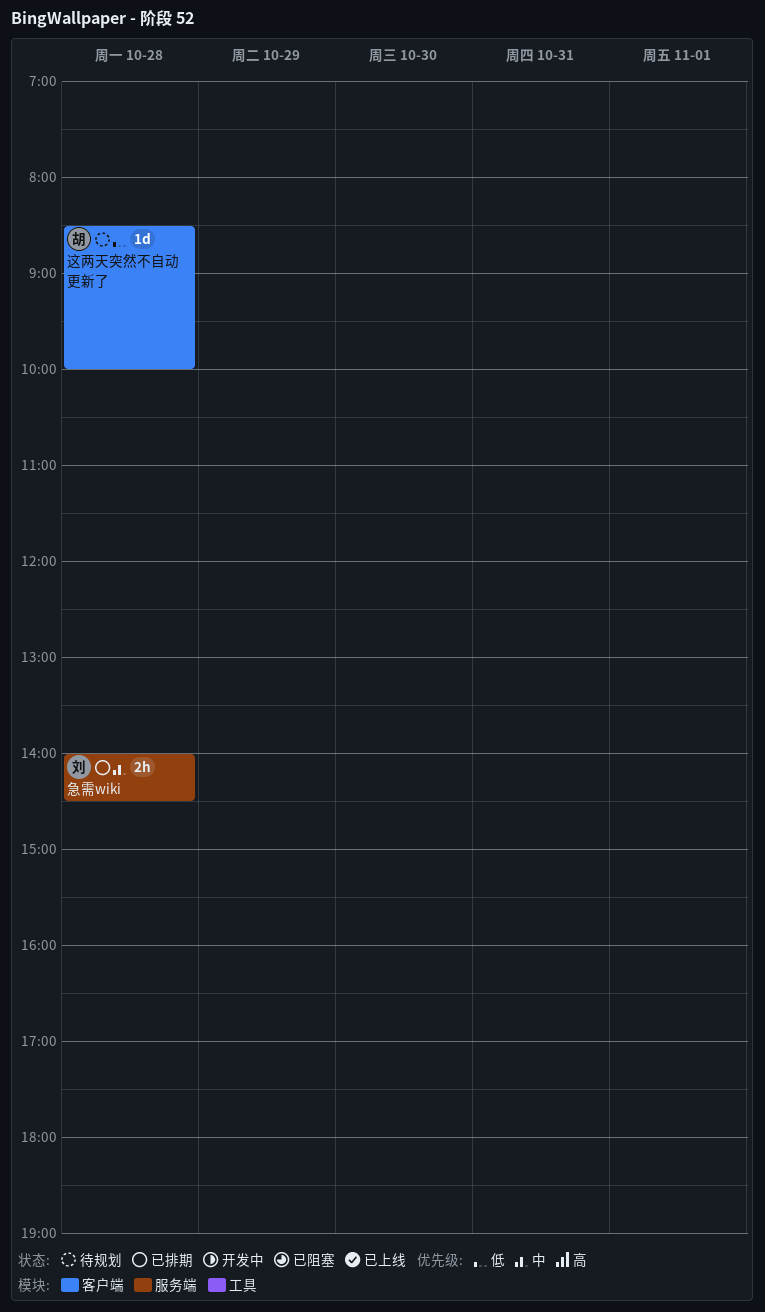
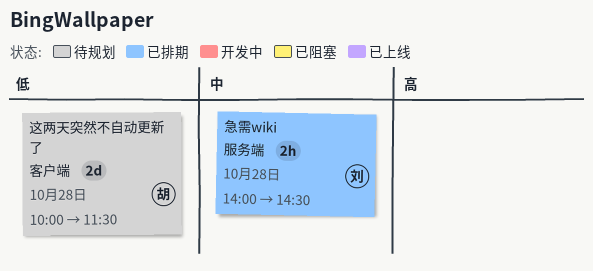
这两天突然不自动更新了, estimate: 1d -> 2d
这两天突然不自动更新了, begins: 08:30 -> 10:00
这两天突然不自动更新了, ends: 10:00 -> 11:30

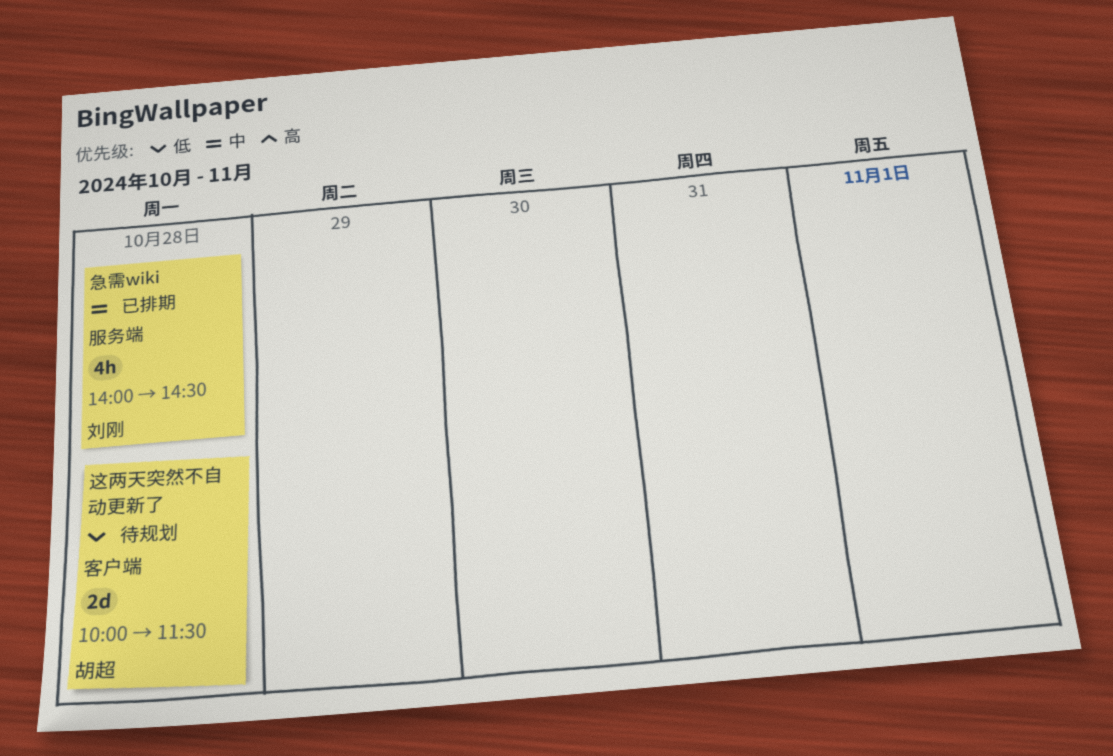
急需wiki, estimate: 2h -> 4h

